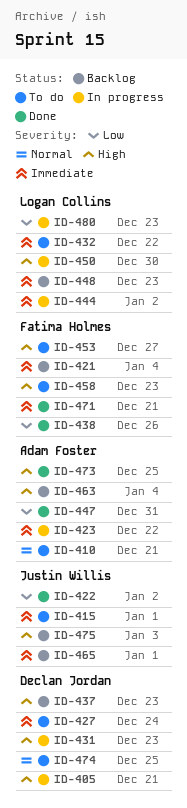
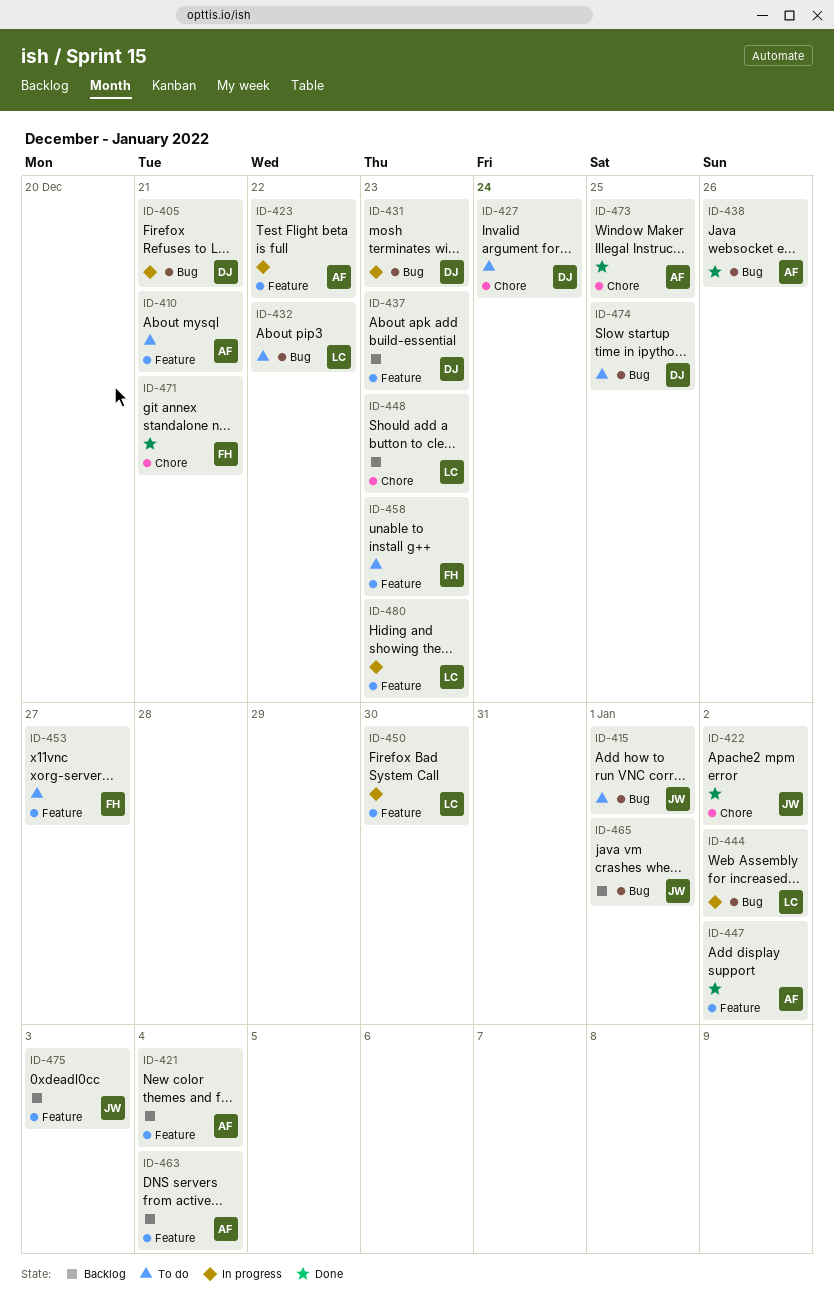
ID-421, owner: Fatima Holmes -> Adam Foster
ID-438, owner: Fatima Holmes -> Adam Foster
ID-447, due: Dec 31 -> Jan 2

